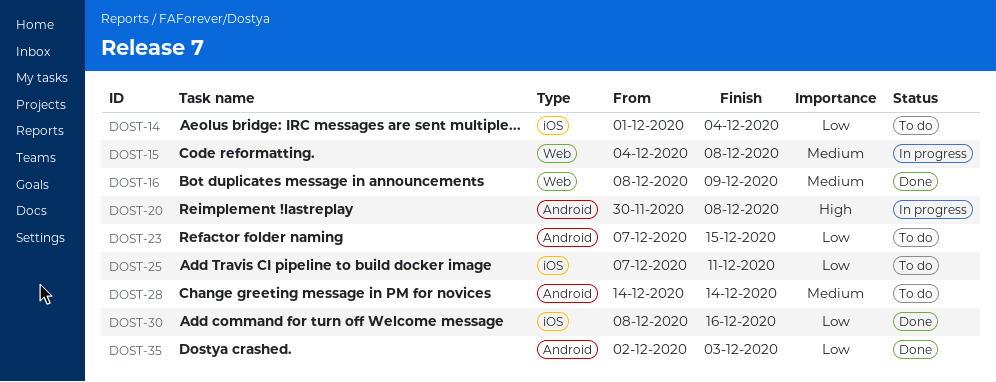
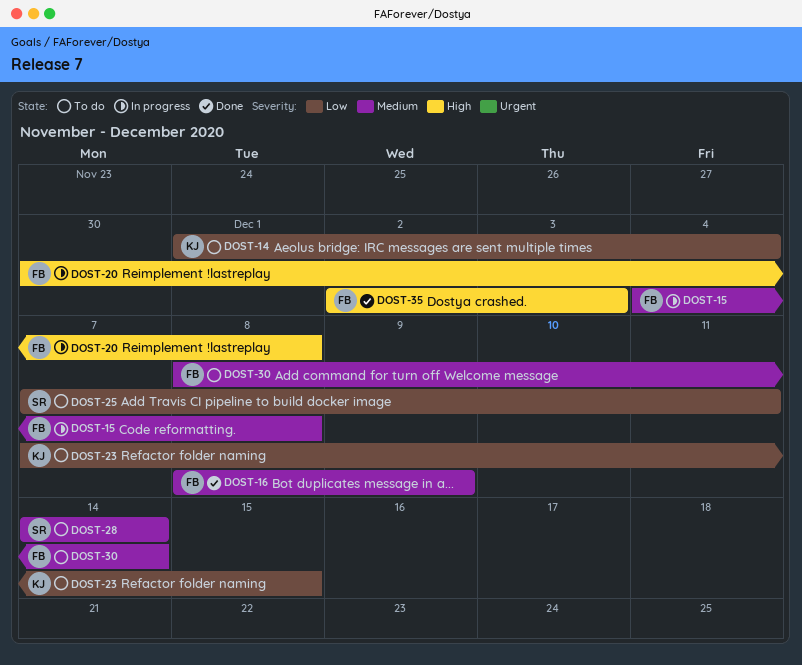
DOST-30, status: Done -> To do
DOST-30, priority: Low -> Medium
DOST-30, due: Dec 16 -> Dec 14
DOST-35, priority: Low -> High

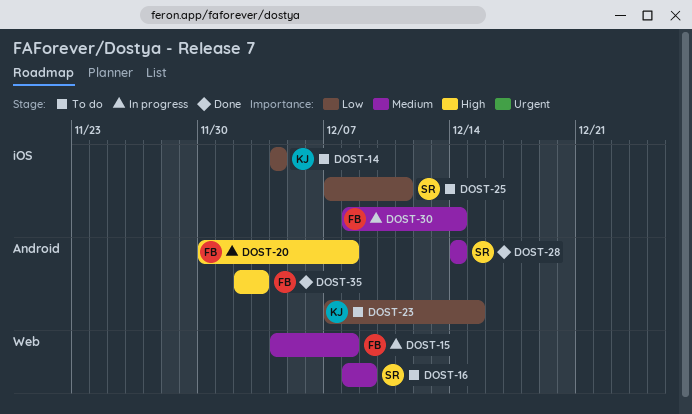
DOST-14, start: Dec 1 -> Dec 4
DOST-16, status: Done -> To do
DOST-16, owner: FB -> SR
DOST-28, status: To do -> Done
DOST-30, status: To do -> In progress

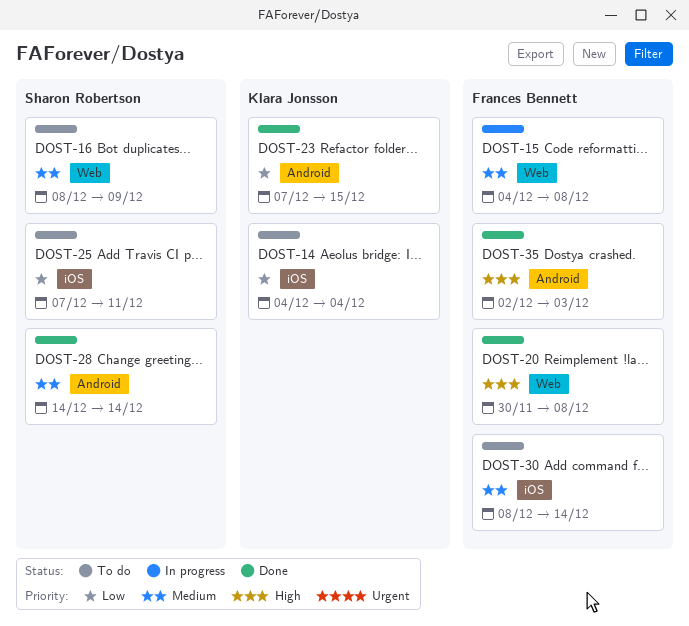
DOST-20, status: In progress -> Done
DOST-20, label: Android -> Web
DOST-23, status: To do -> Done
DOST-30, status: In progress -> To do

